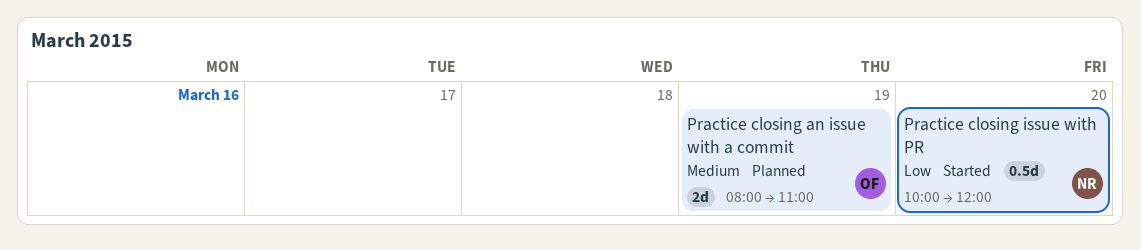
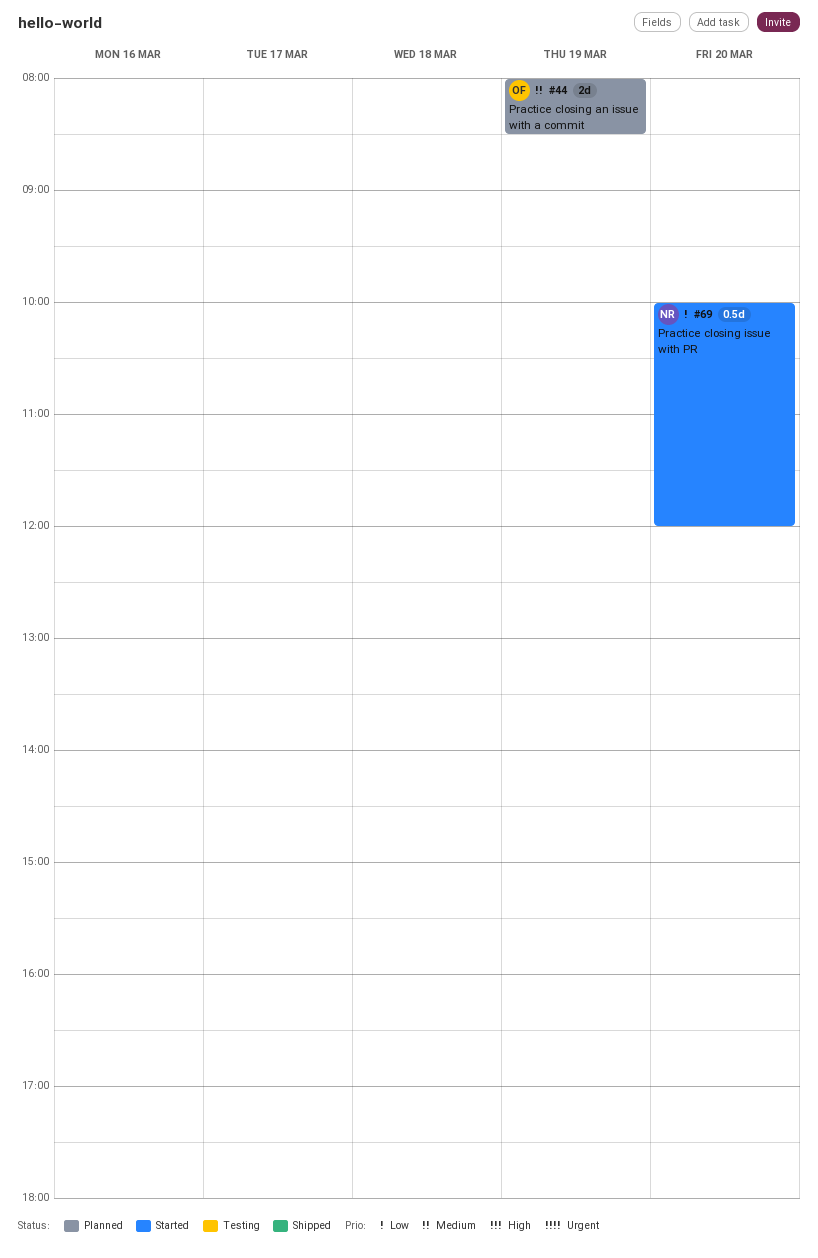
Practice closing an issue with a commit, ends: 11:00 -> 08:30

